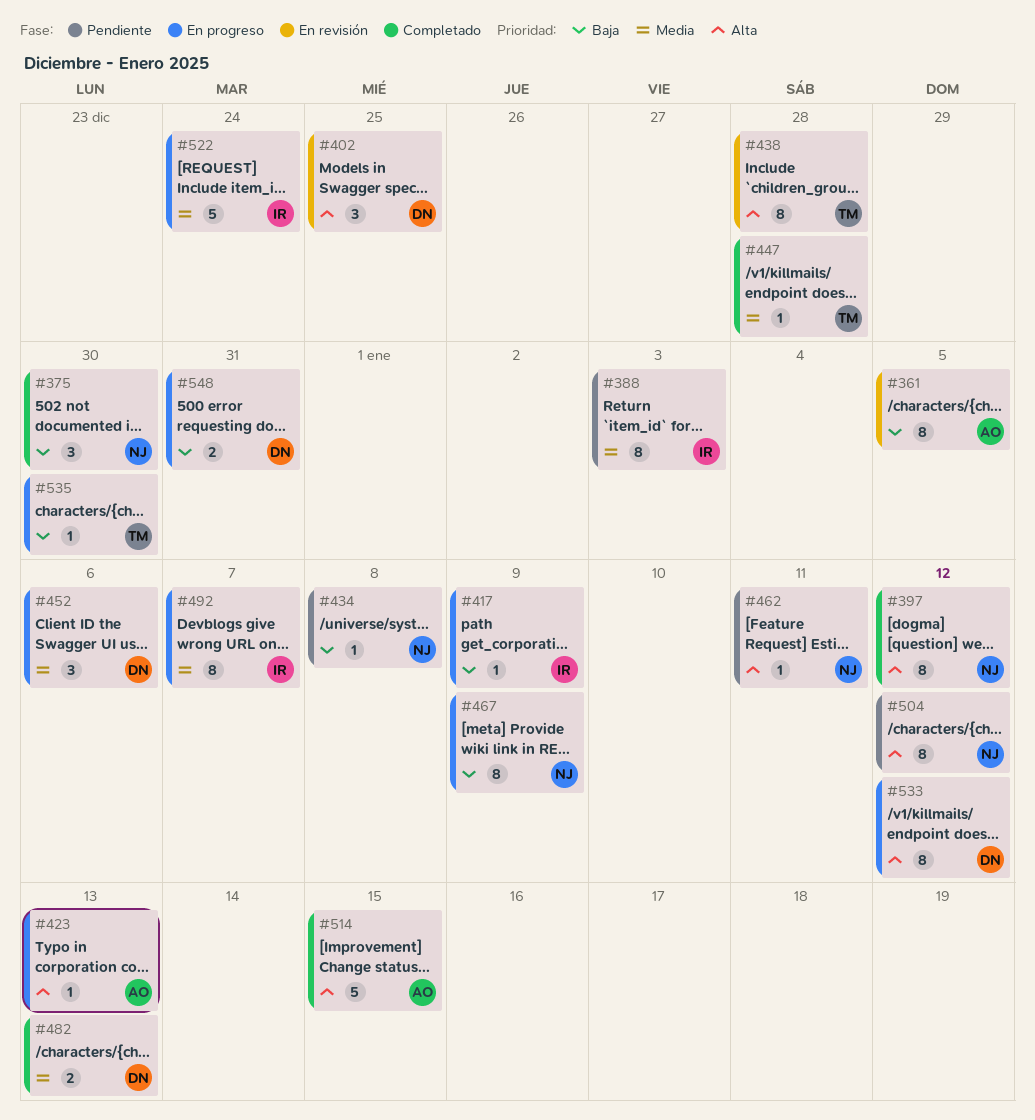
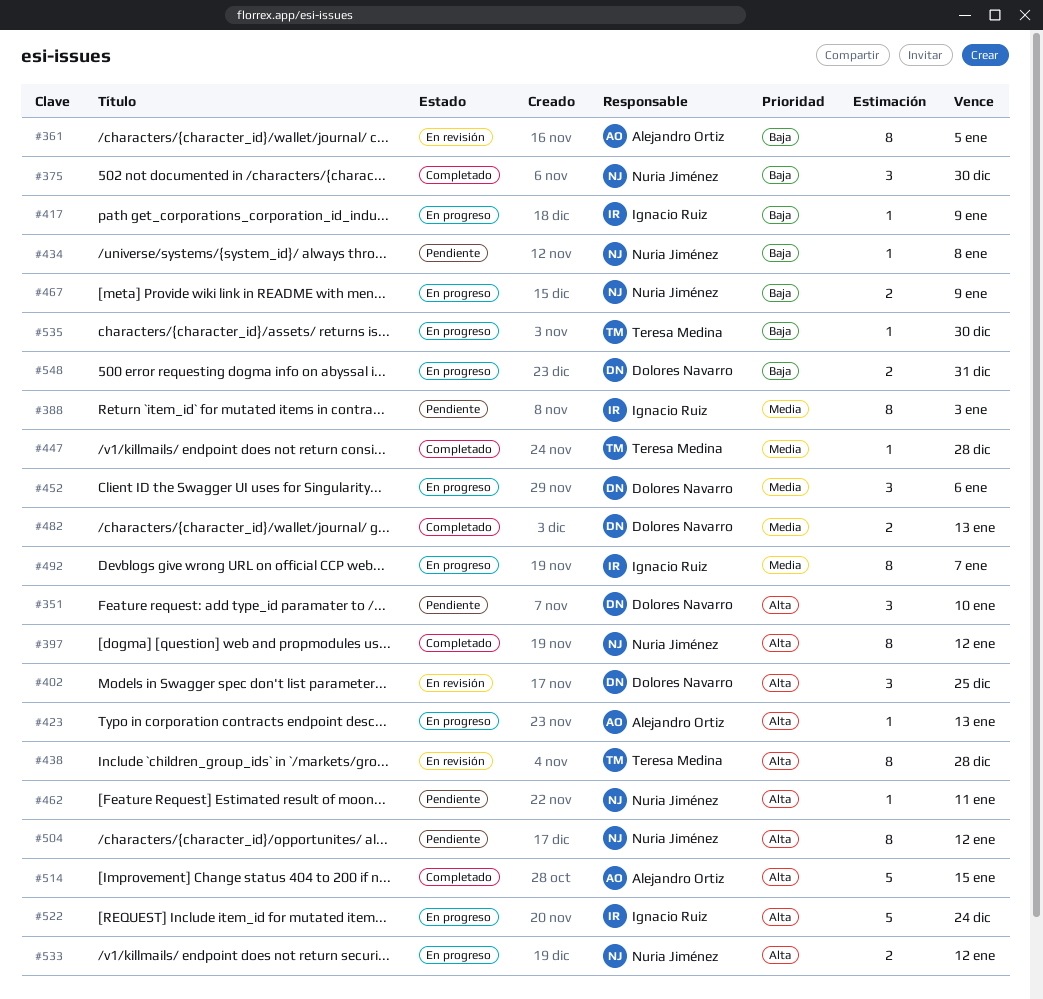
#351: none -> present
#467, estimate: 8 -> 2
#522, priority: Media -> Alta
#533, owner: Dolores Navarro -> Nuria Jiménez
#533, estimate: 8 -> 2

